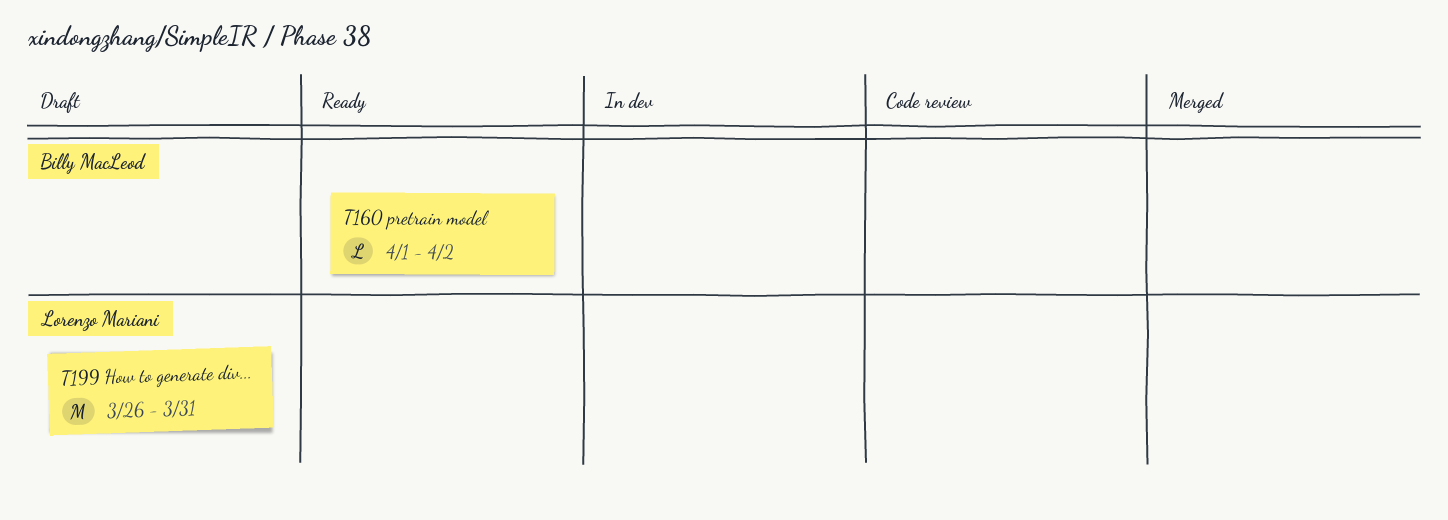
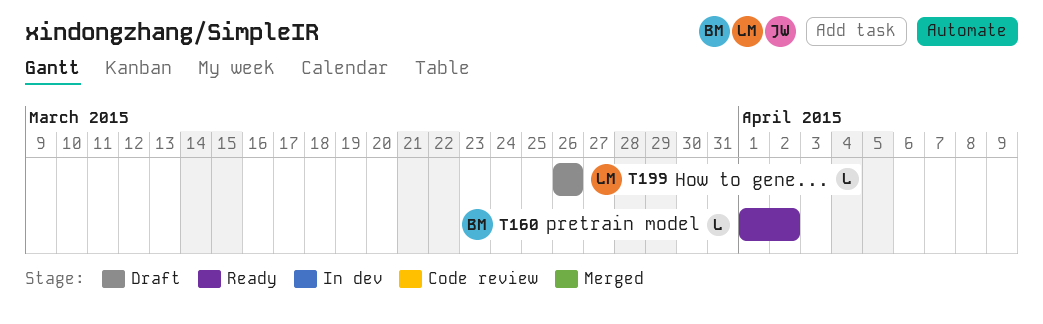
T199, estimate: M -> L
T199, due: Mar 31 -> Mar 26

